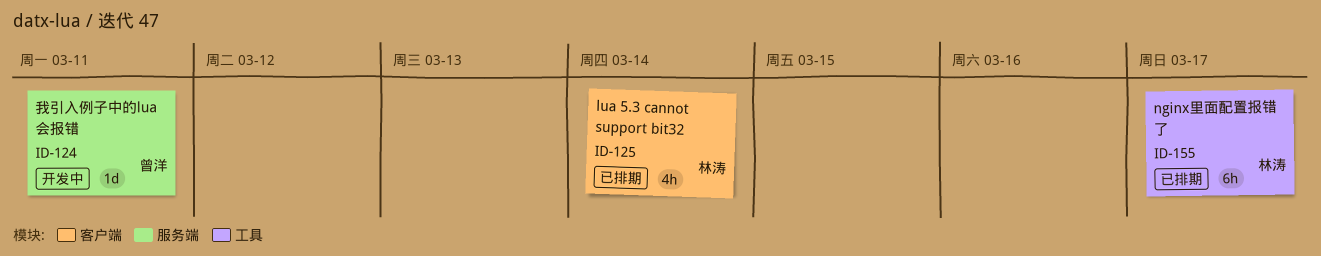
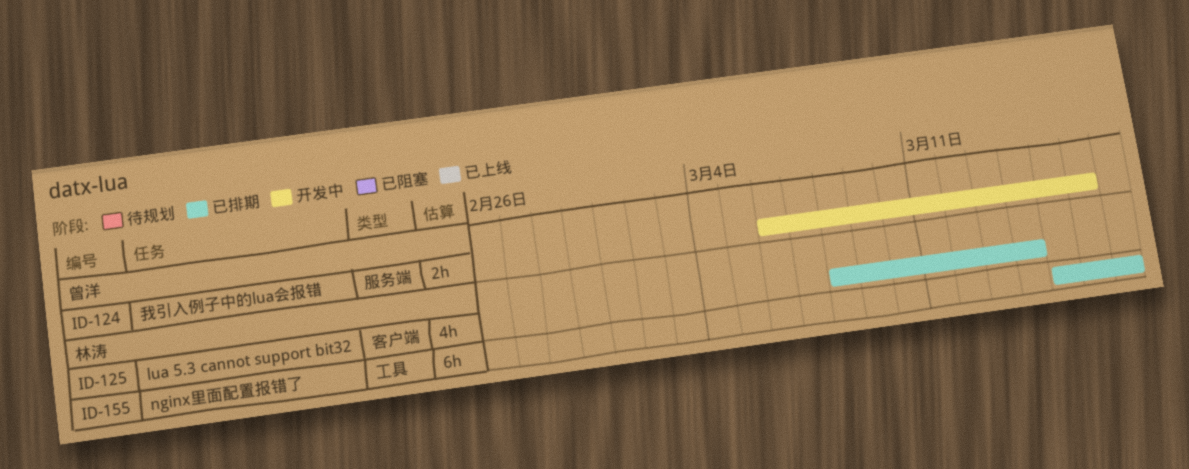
ID-124, estimate: 1d -> 2h
ID-124, due: Mar 11 -> Mar 16

